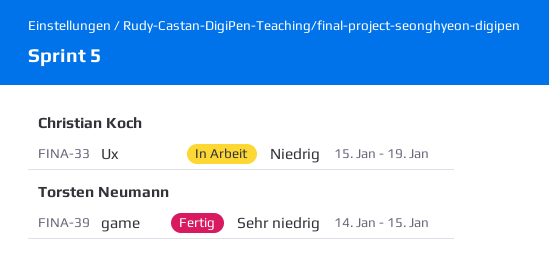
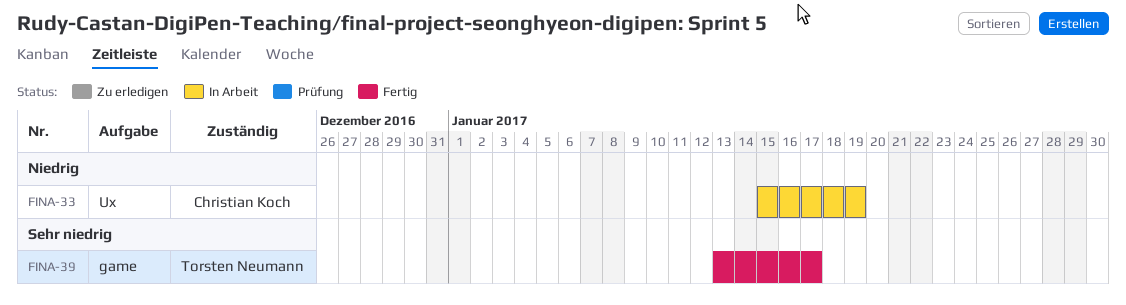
FINA-39, start: Jan 14 -> Jan 13
FINA-39, due: Jan 15 -> Jan 17

